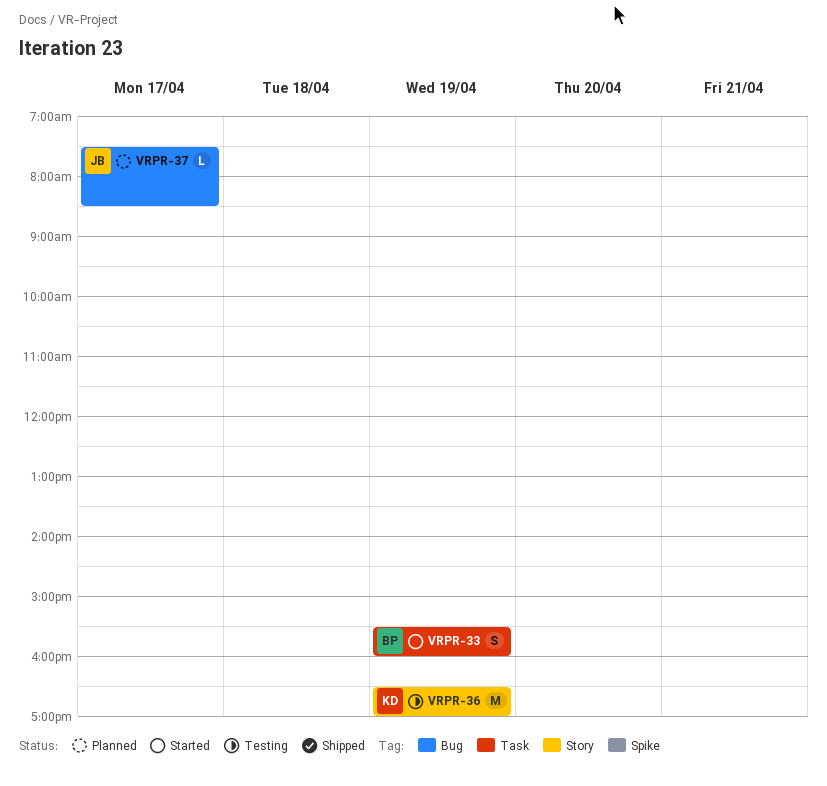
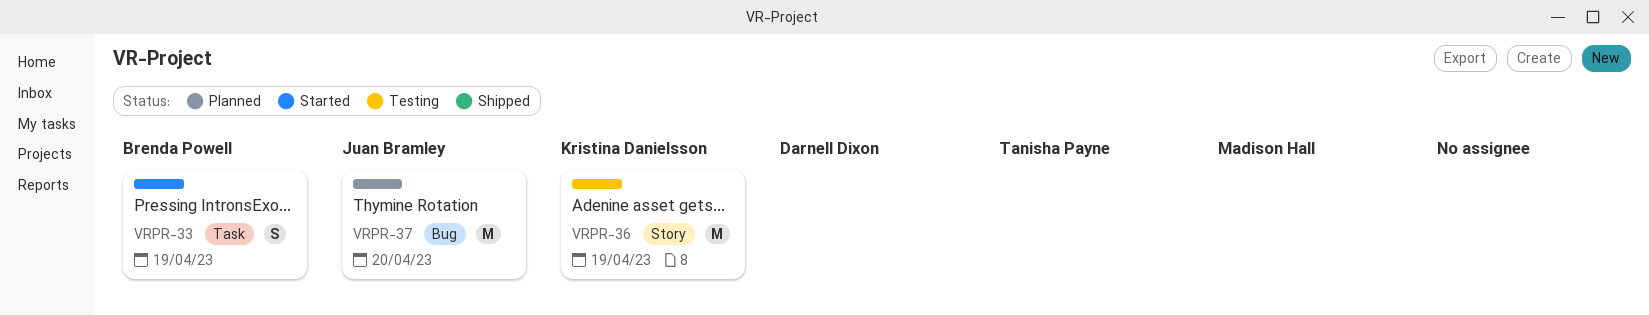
VRPR-37, estimate: L -> M
VRPR-37, day: Apr 17 -> Apr 20

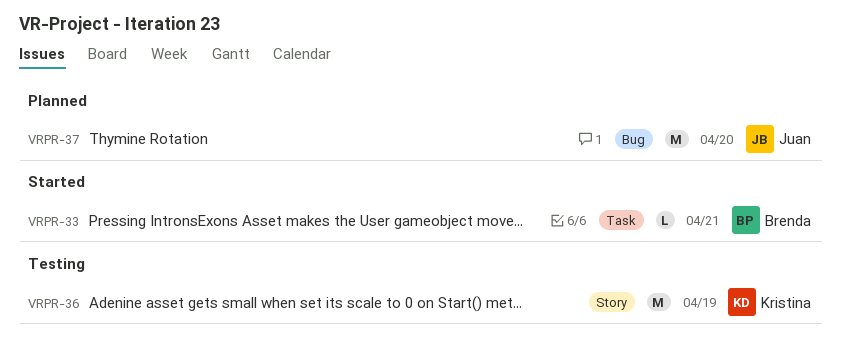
VRPR-33, estimate: S -> L
VRPR-33, day: Apr 19 -> Apr 21

